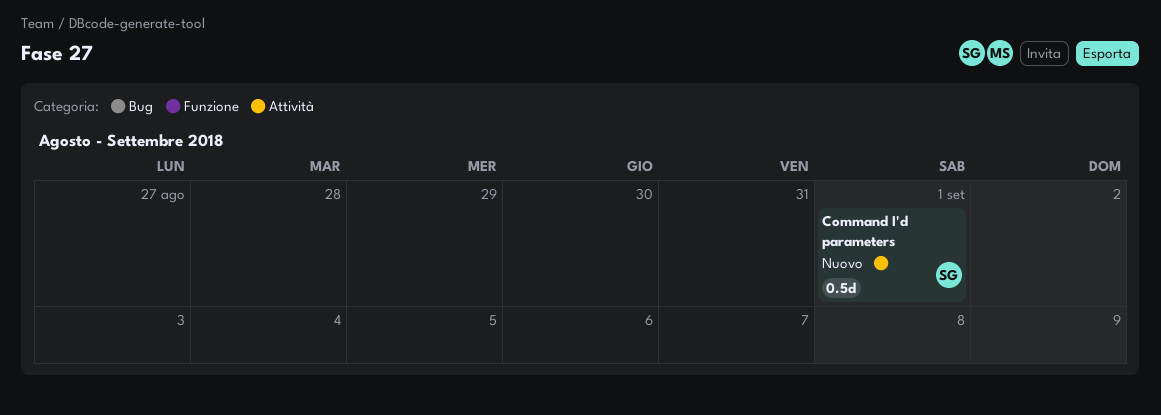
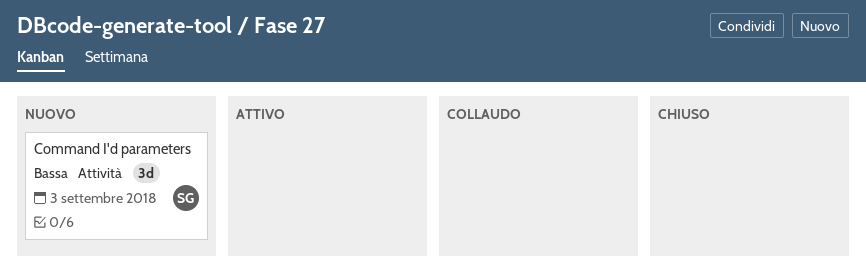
Command I'd parameters, estimate: 0.5d -> 3d
Command I'd parameters, due: Sep 1 -> Sep 3

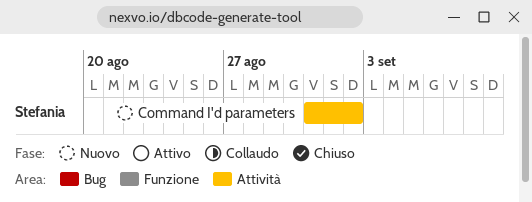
Command I'd parameters, due: Sep 3 -> Sep 2

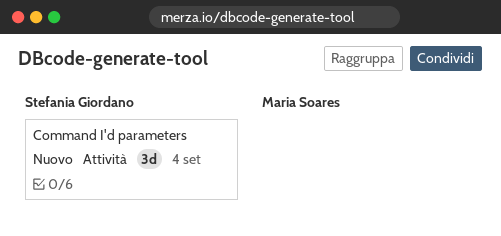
Command I'd parameters, due: Sep 2 -> Sep 4

